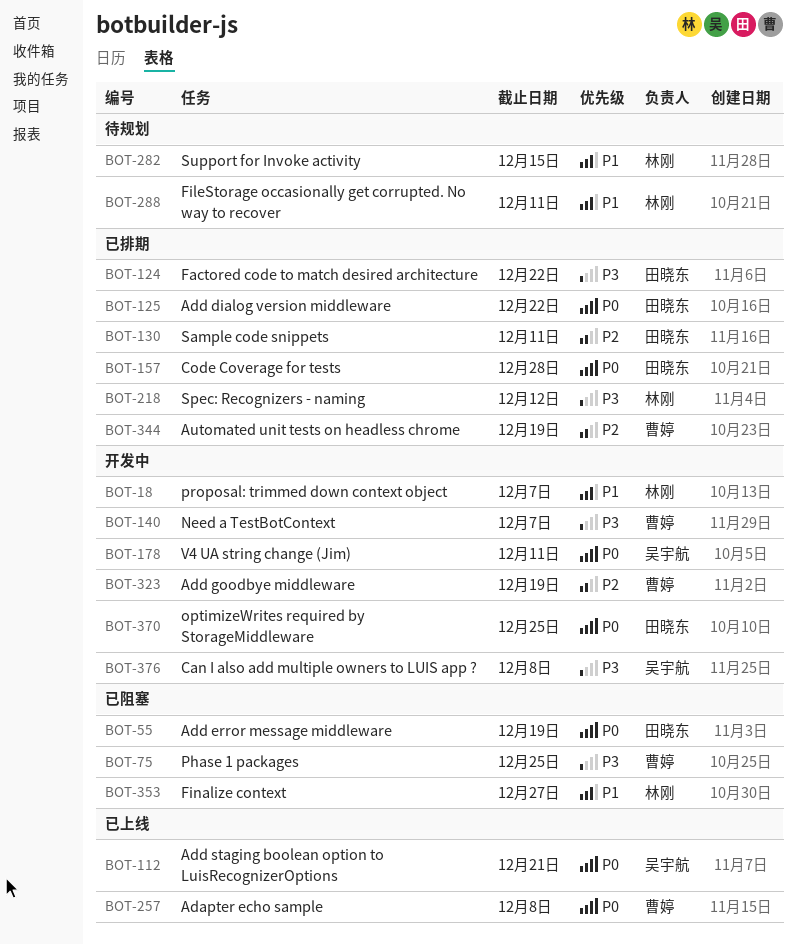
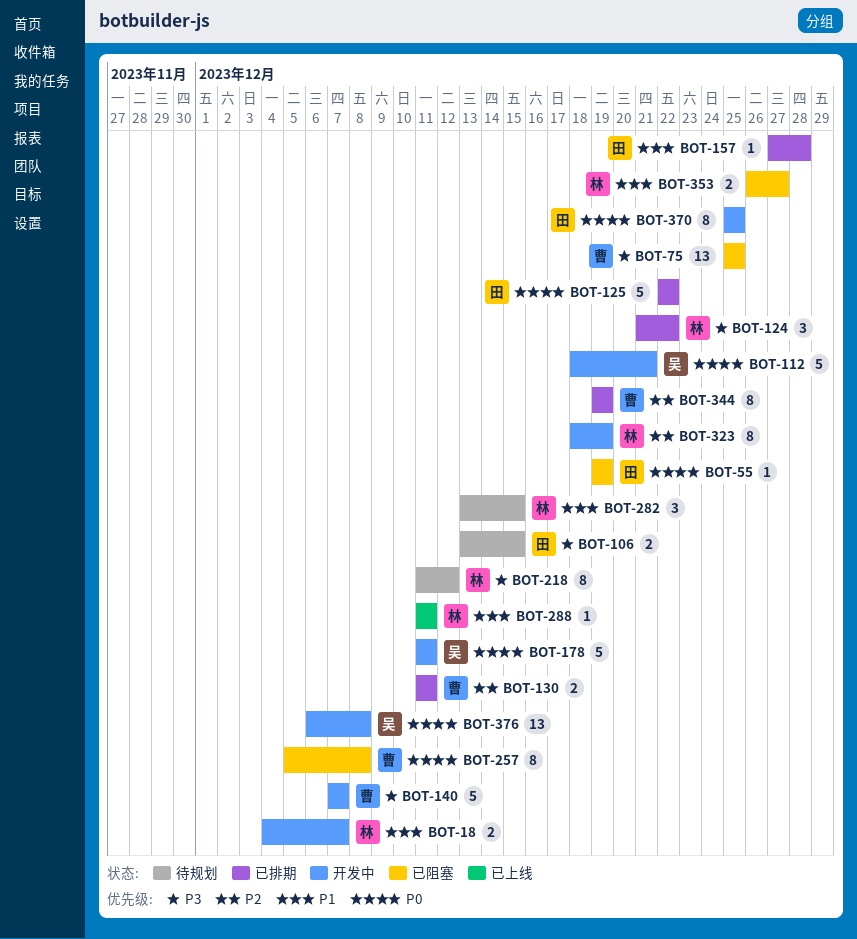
BOT-106: none -> present
BOT-112, status: 已上线 -> 开发中
BOT-124, owner: 田晓东 -> 林刚
BOT-130, owner: 田晓东 -> 曹婷
BOT-157, priority: P0 -> P1
BOT-218, status: 已排期 -> 待规划
BOT-257, status: 已上线 -> 已阻塞
BOT-288, status: 待规划 -> 已上线
BOT-323, owner: 曹婷 -> 林刚
BOT-376, priority: P3 -> P0

